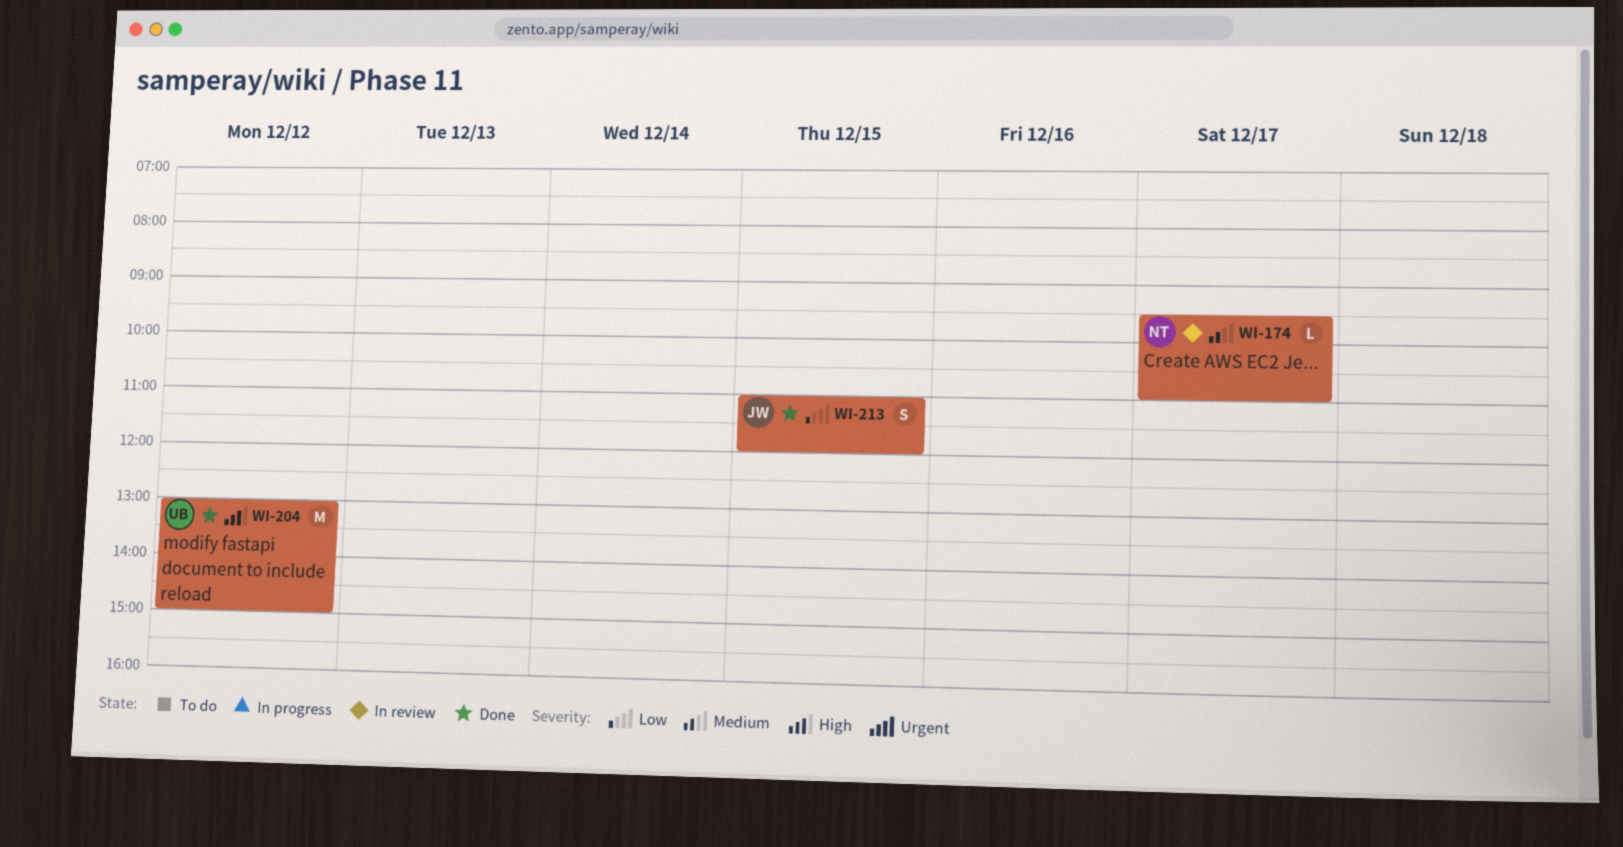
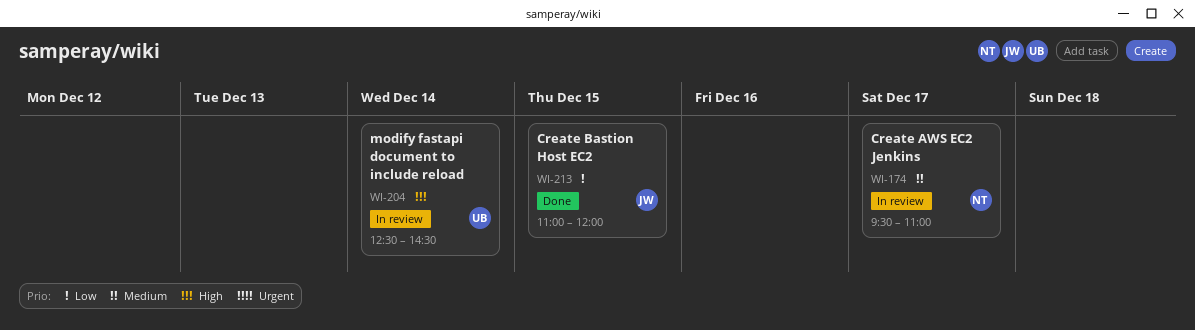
WI-204, status: Done -> In review
WI-204, day: Dec 12 -> Dec 14
WI-204, begins: 13:00 -> 12:30
WI-204, ends: 15:00 -> 14:30

